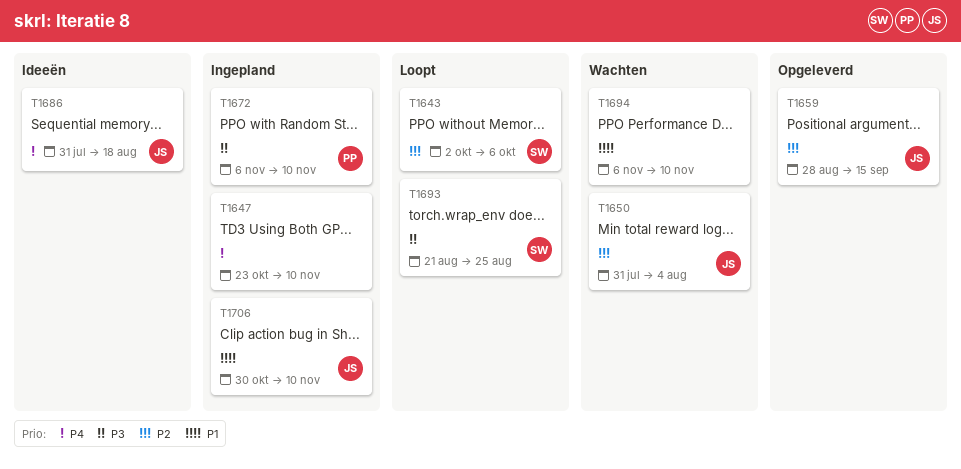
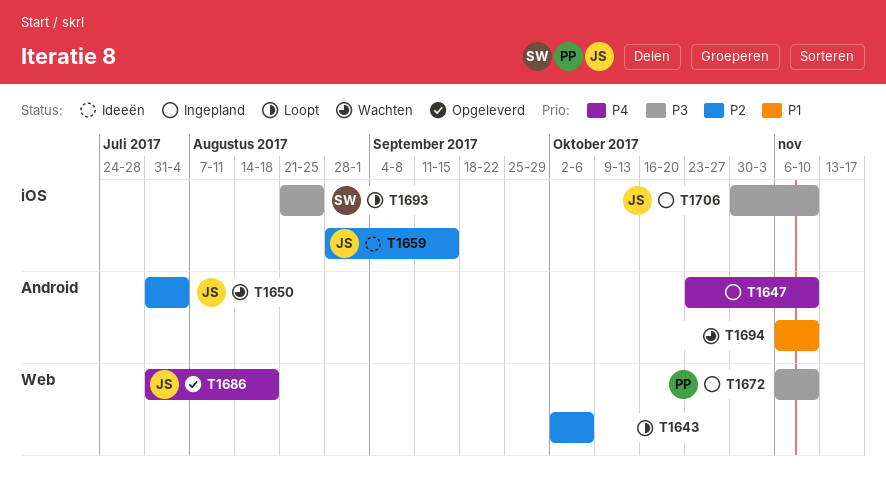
T1643, owner: SW -> none
T1659, status: Opgeleverd -> Ideeën
T1686, status: Ideeën -> Opgeleverd
T1706, priority: P1 -> P3

